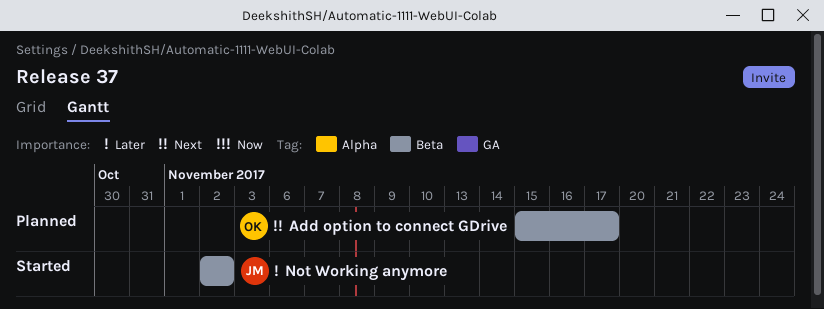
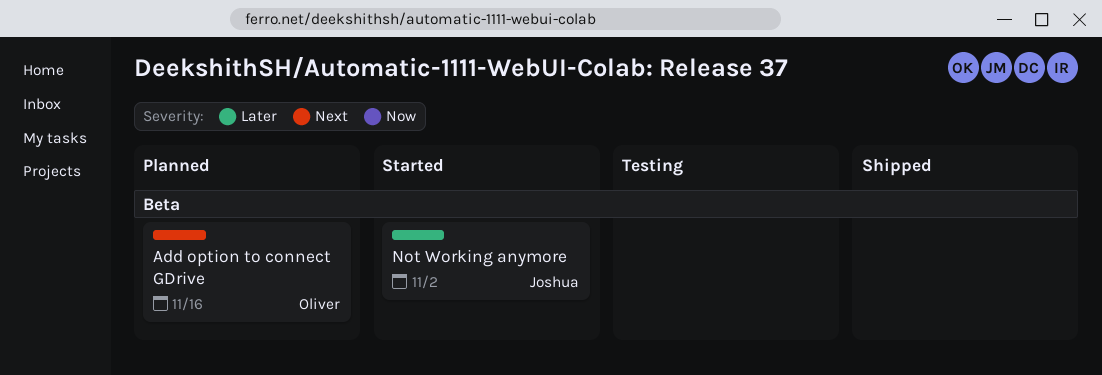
Add option to connect GDrive, due: Nov 17 -> Nov 16

